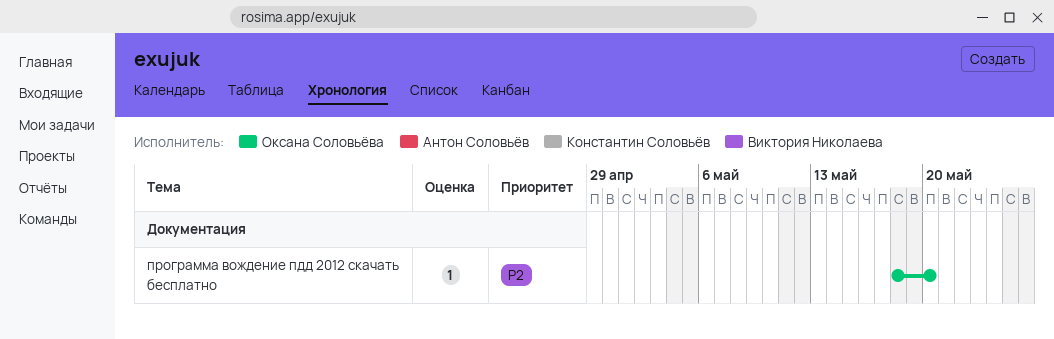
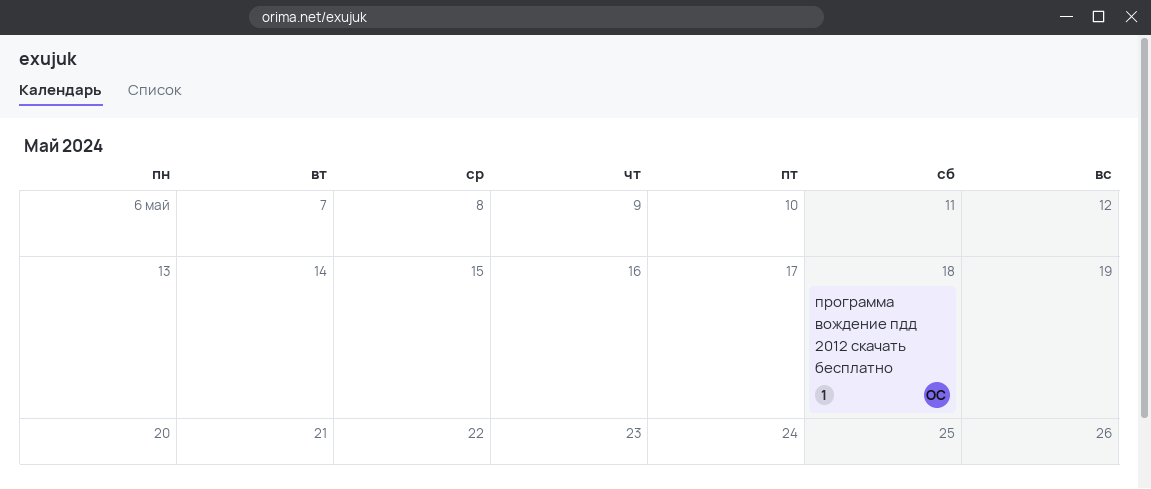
программа вождение пдд 2012 скачать бесплатно, due: May 20 -> May 18

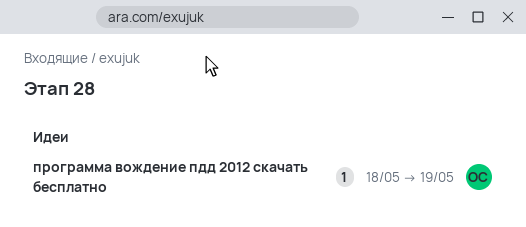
программа вождение пдд 2012 скачать бесплатно, due: May 18 -> May 19

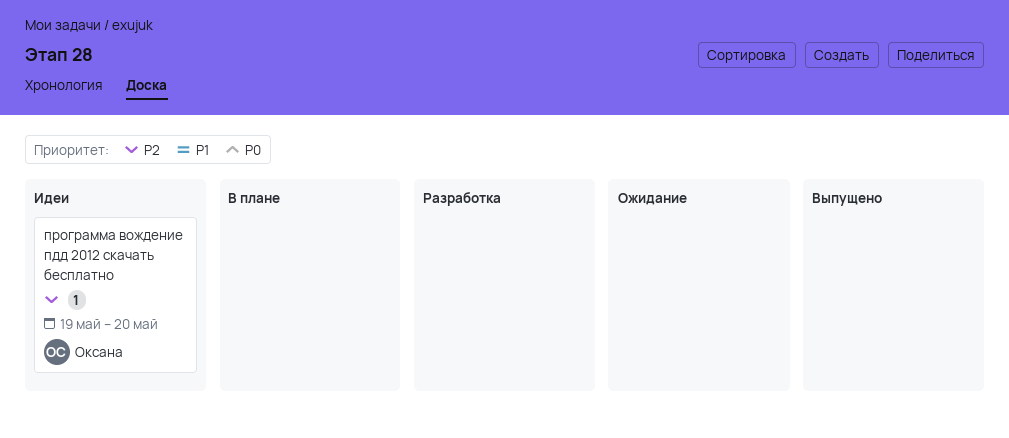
программа вождение пдд 2012 скачать бесплатно, start: May 18 -> May 19
программа вождение пдд 2012 скачать бесплатно, due: May 19 -> May 20

